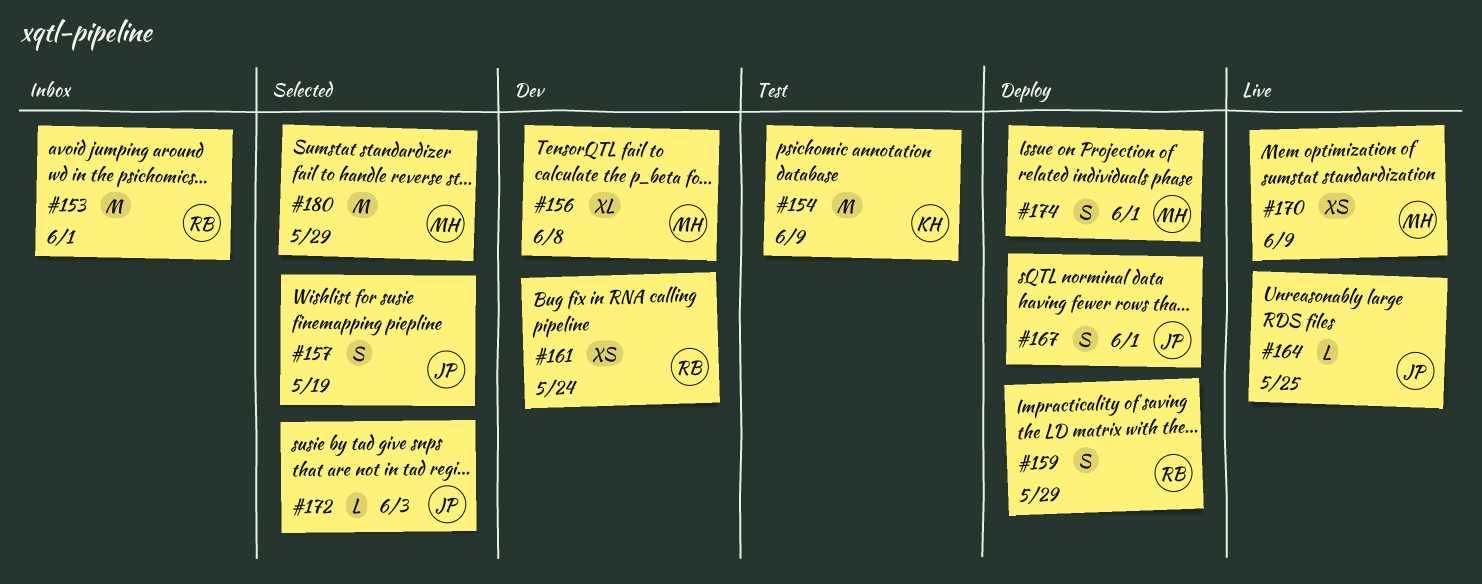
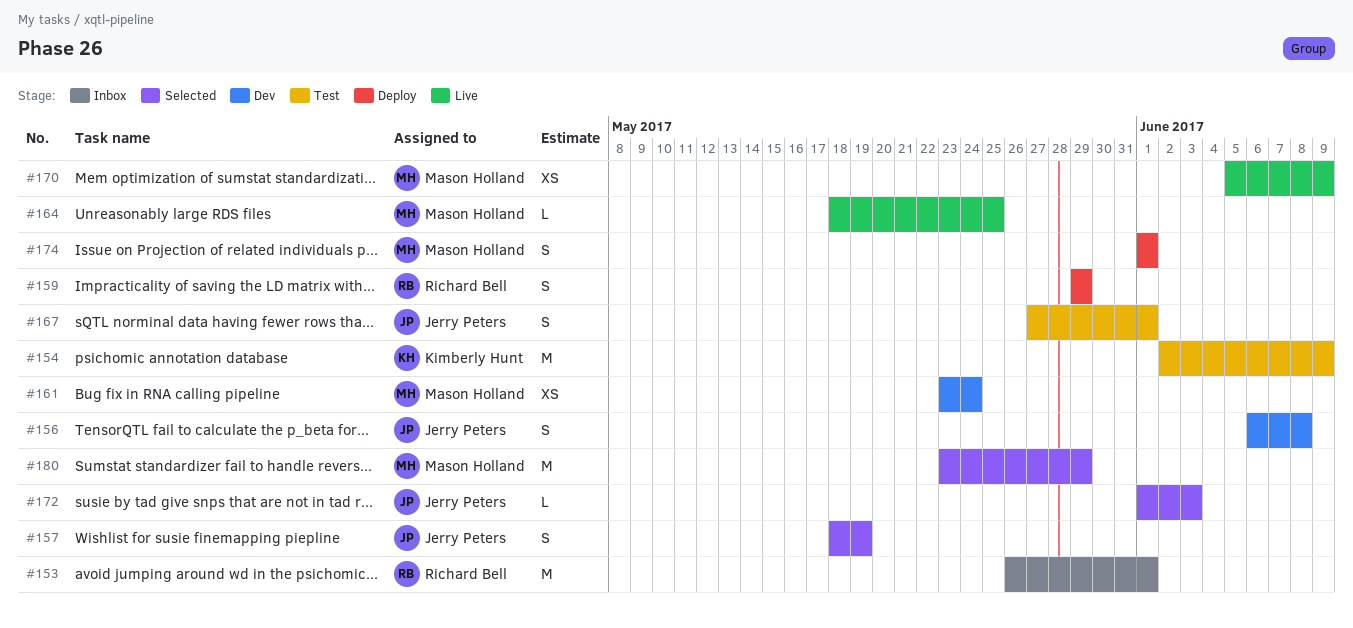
#156, owner: Mason Holland -> Jerry Peters
#156, estimate: XL -> S
#161, owner: Richard Bell -> Mason Holland
#164, owner: Jerry Peters -> Mason Holland
#167, status: Deploy -> Test

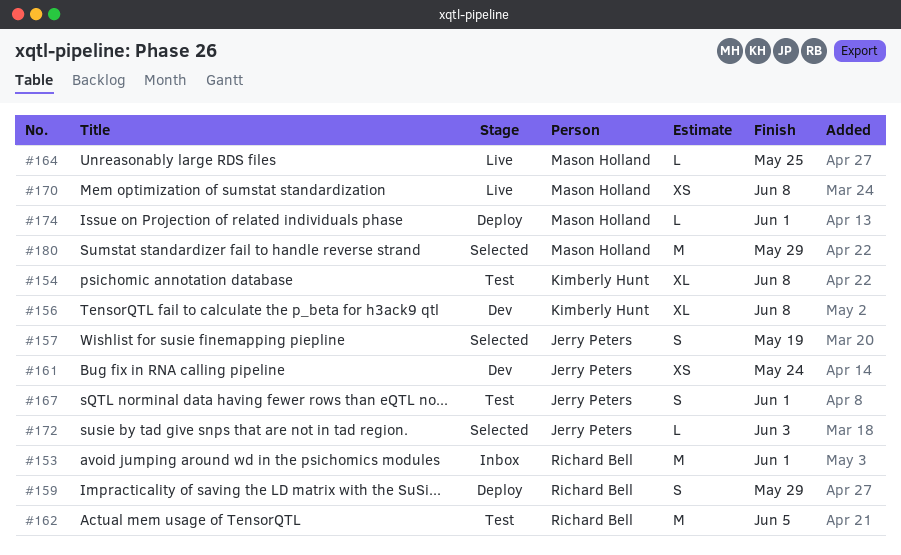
#154, estimate: M -> XL
#154, due: Jun 9 -> Jun 8
#156, owner: Jerry Peters -> Kimberly Hunt
#156, estimate: S -> XL
#161, owner: Mason Holland -> Jerry Peters
#162: none -> present
#170, due: Jun 9 -> Jun 8
#174, estimate: S -> L

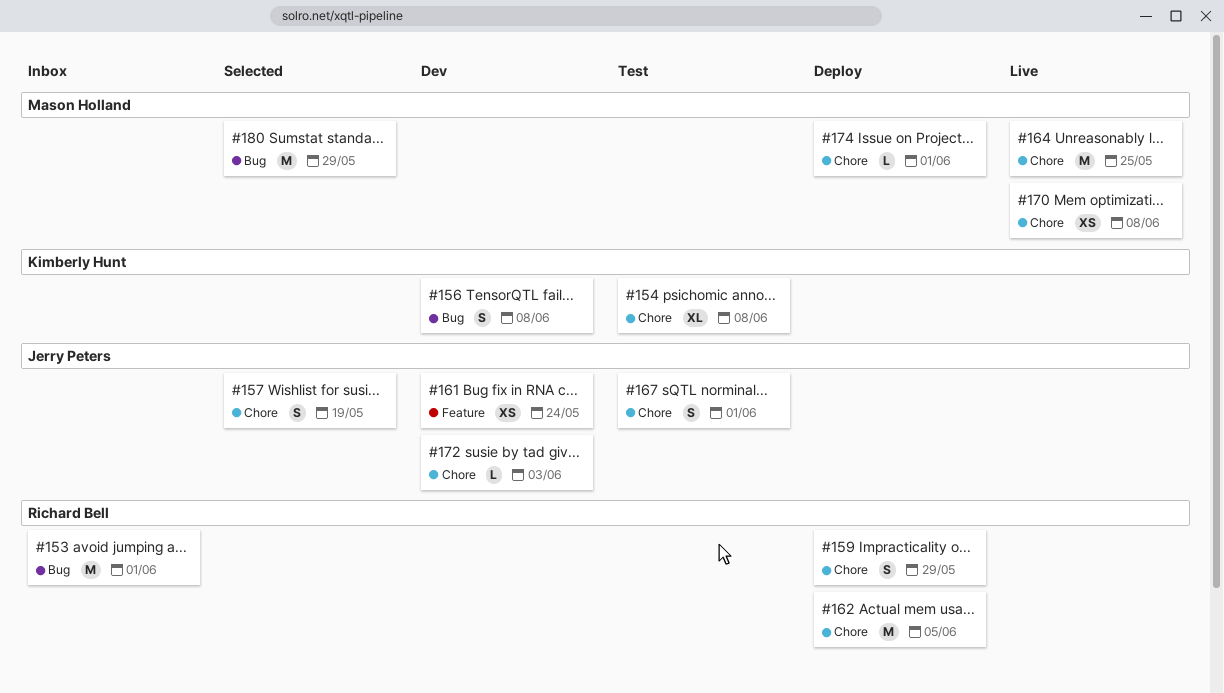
#156, estimate: XL -> S
#162, status: Test -> Deploy
#164, estimate: L -> M
#172, status: Selected -> Dev

